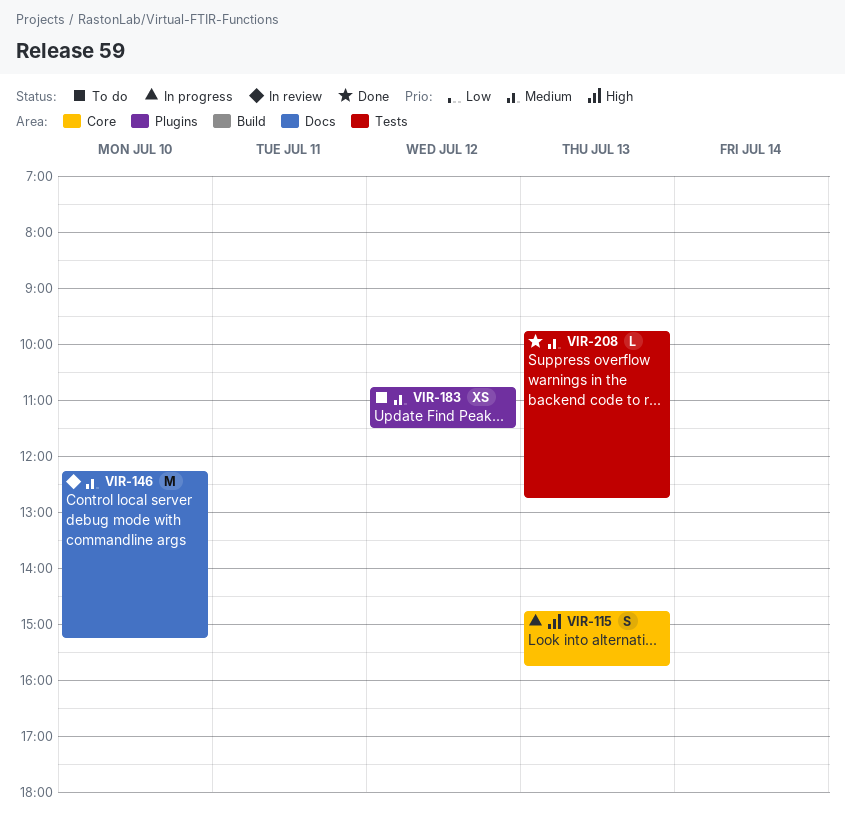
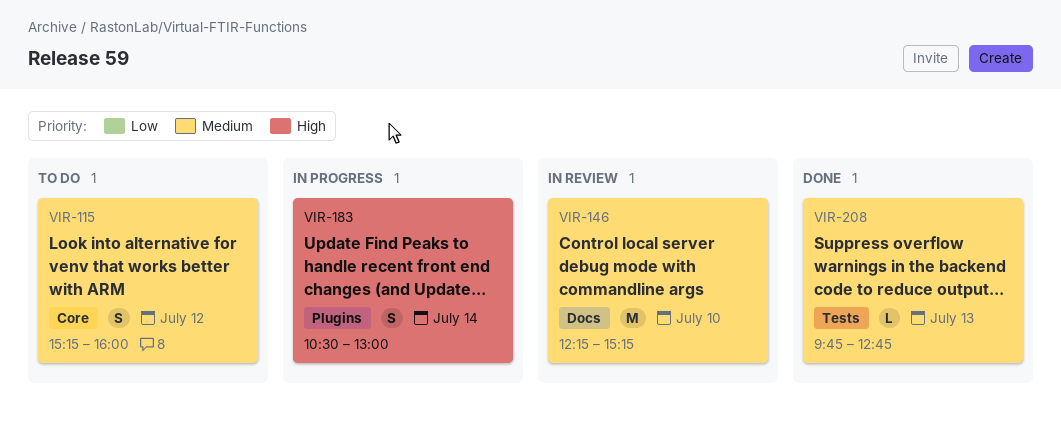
VIR-115, status: In progress -> To do
VIR-115, priority: High -> Medium
VIR-115, day: Jul 13 -> Jul 12
VIR-115, begins: 14:45 -> 15:15
VIR-115, ends: 15:45 -> 16:00
VIR-183, status: To do -> In progress
VIR-183, priority: Medium -> High
VIR-183, estimate: XS -> S
VIR-183, day: Jul 12 -> Jul 14
VIR-183, begins: 10:45 -> 10:30
VIR-183, ends: 11:30 -> 13:00

